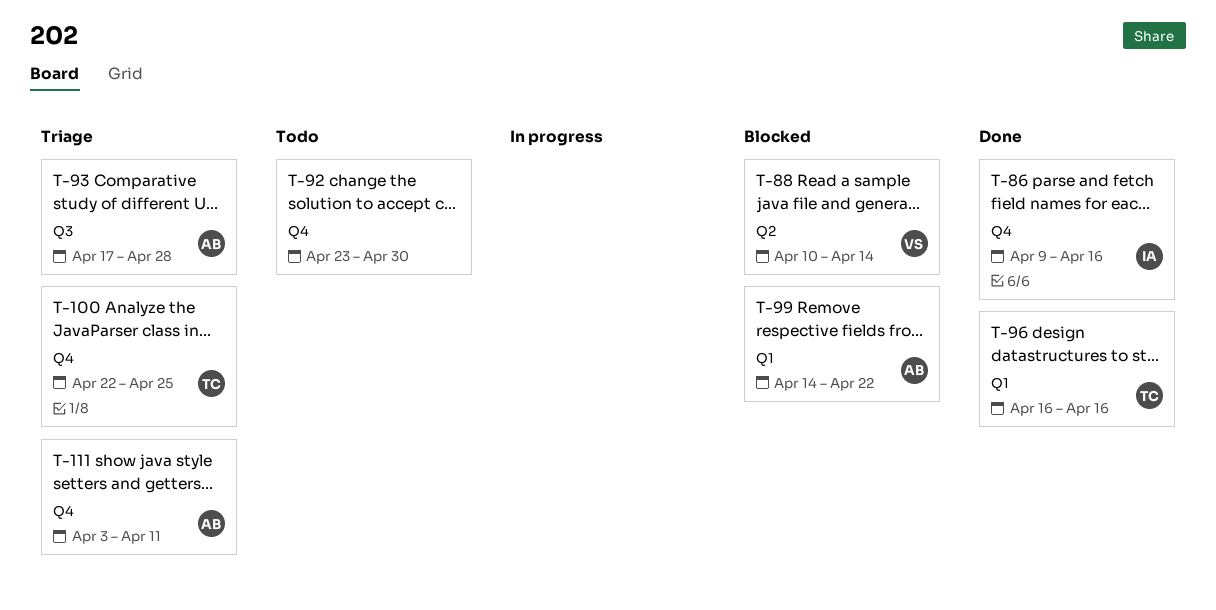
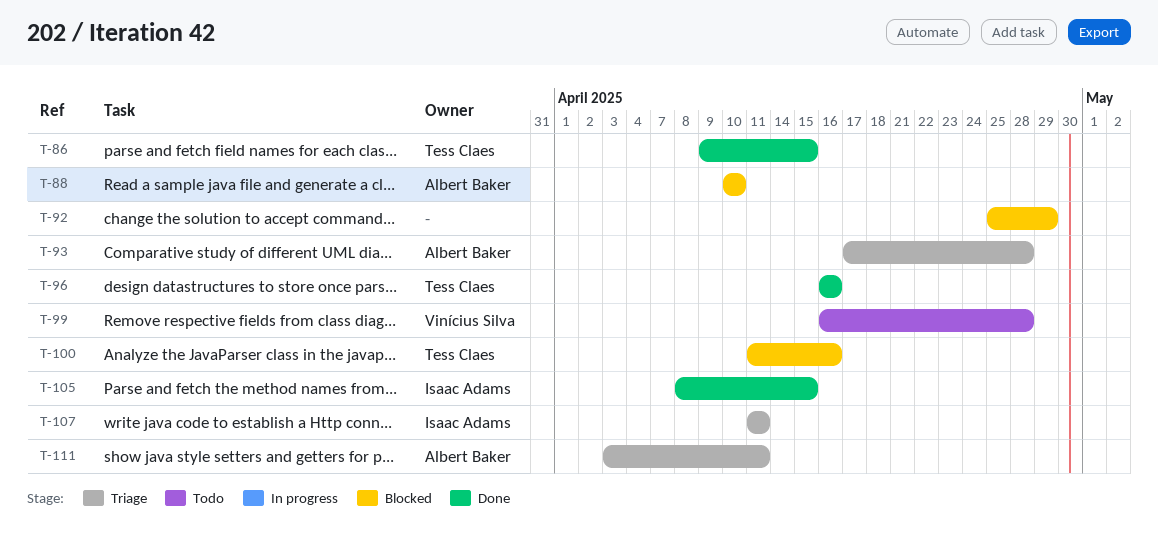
T-86, owner: Isaac Adams -> Tess Claes
T-86, due: Apr 16 -> Apr 15
T-88, owner: Vinícius Silva -> Albert Baker
T-88, due: Apr 14 -> Apr 10
T-92, status: Todo -> Blocked
T-92, start: Apr 23 -> Apr 25
T-92, due: Apr 30 -> Apr 29
T-99, status: Blocked -> Todo
T-99, owner: Albert Baker -> Vinícius Silva
T-99, start: Apr 14 -> Apr 16
T-99, due: Apr 22 -> Apr 28
T-100, status: Triage -> Blocked
T-100, start: Apr 22 -> Apr 11
T-100, due: Apr 25 -> Apr 16
T-105: none -> present
T-107: none -> present

